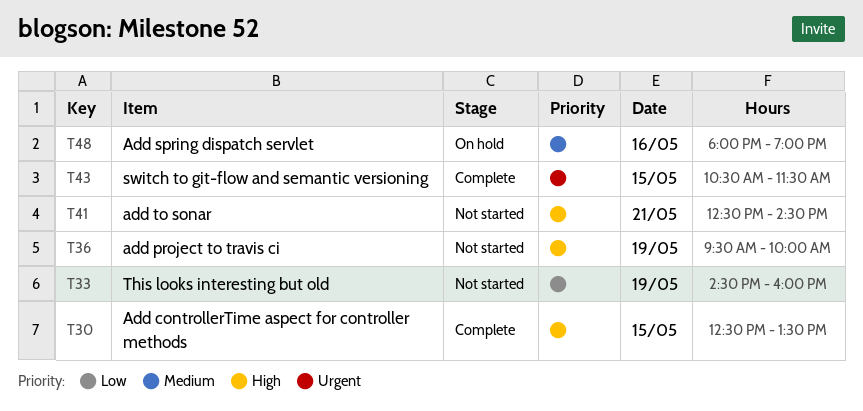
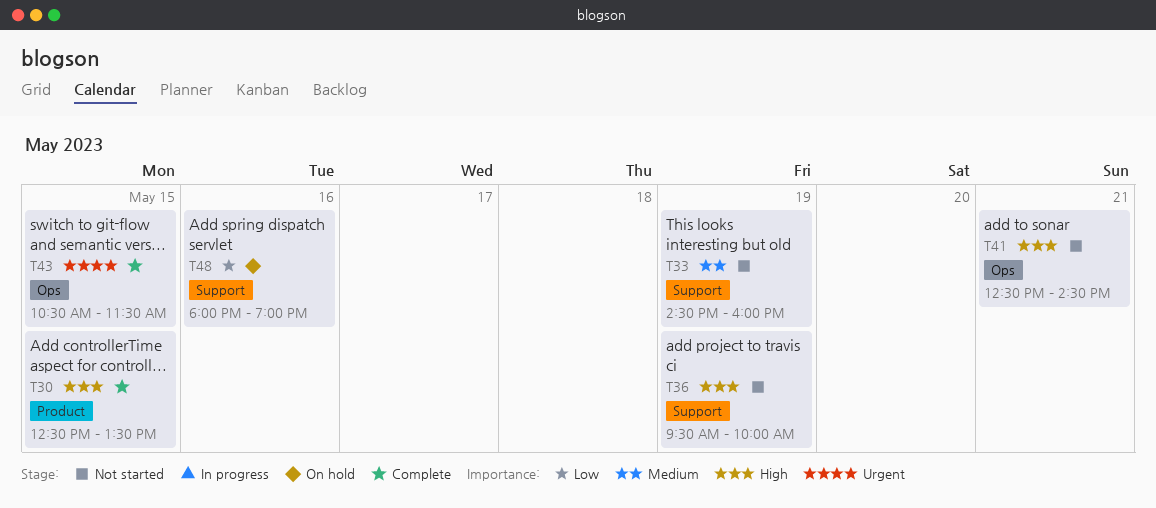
T33, priority: Low -> Medium
T48, priority: Medium -> Low

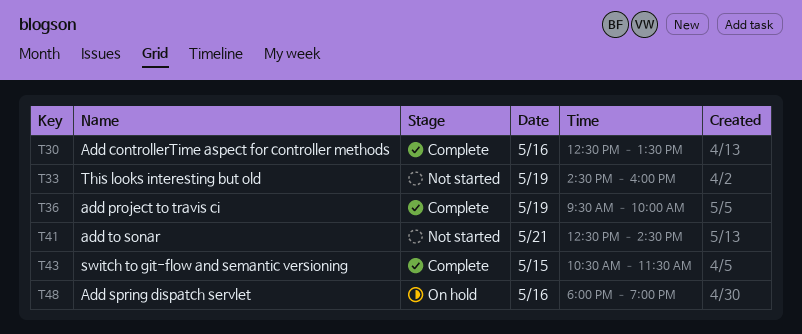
T30, day: May 15 -> May 16
T36, status: Not started -> Complete

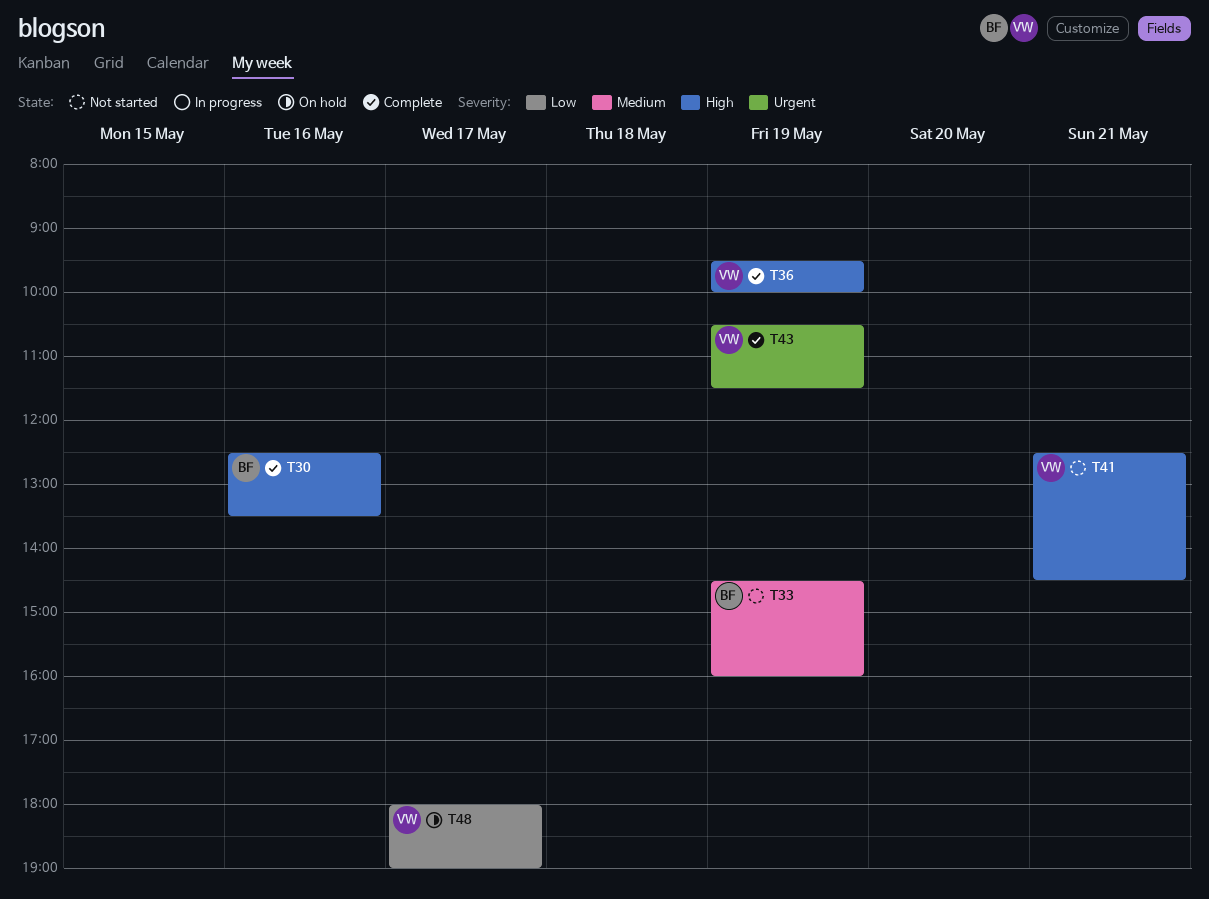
T43, day: May 15 -> May 19
T48, day: May 16 -> May 17

